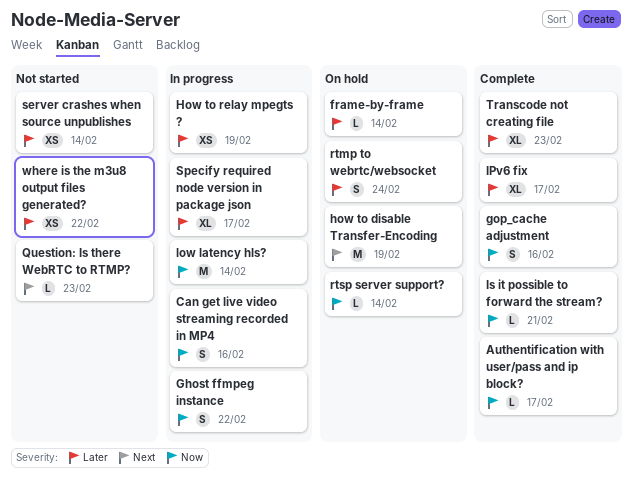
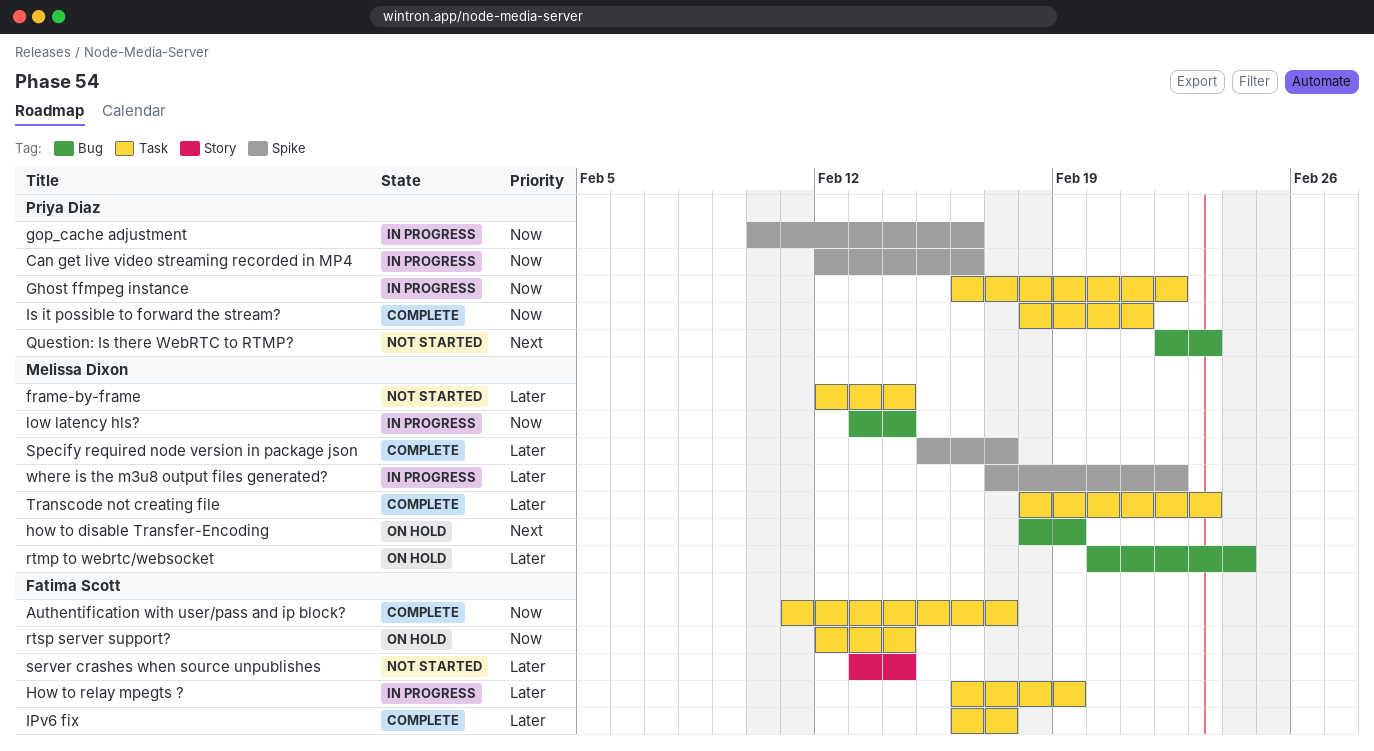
frame-by-frame, status: On hold -> Not started
gop_cache adjustment, status: Complete -> In progress
Specify required node version in package json, status: In progress -> Complete
where is the m3u8 output files generated?, status: Not started -> In progress

